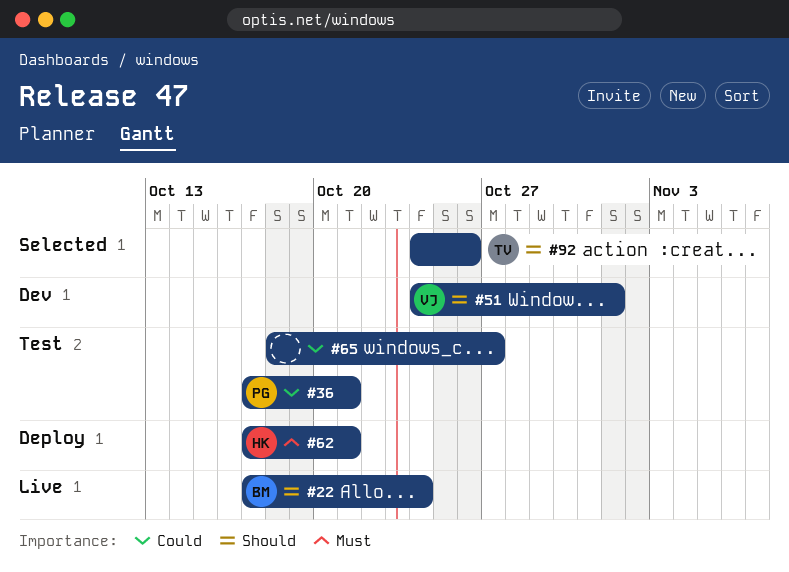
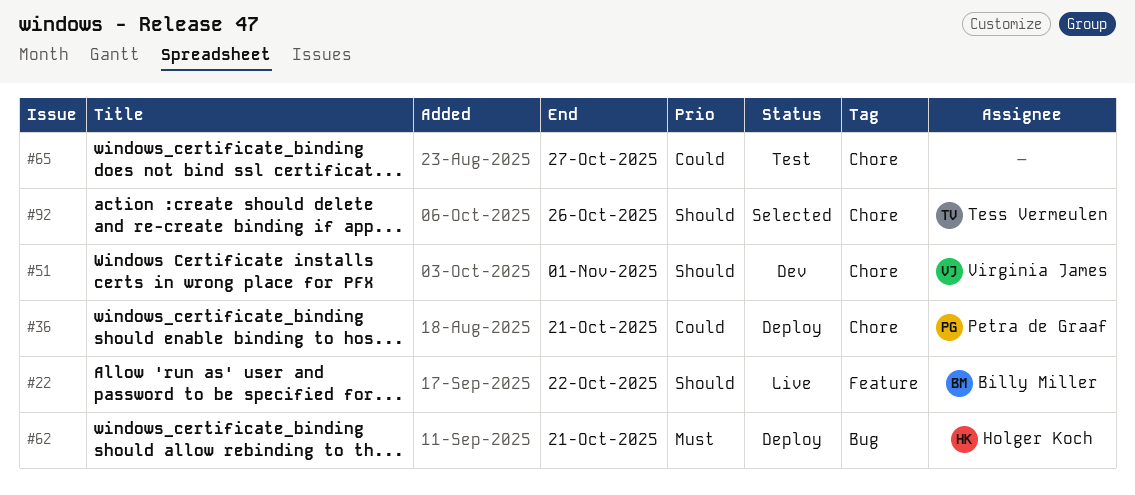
#22, due: Oct 24 -> Oct 22
#36, status: Test -> Deploy

